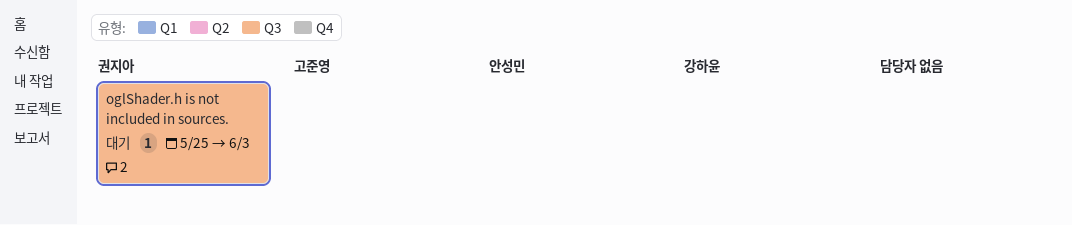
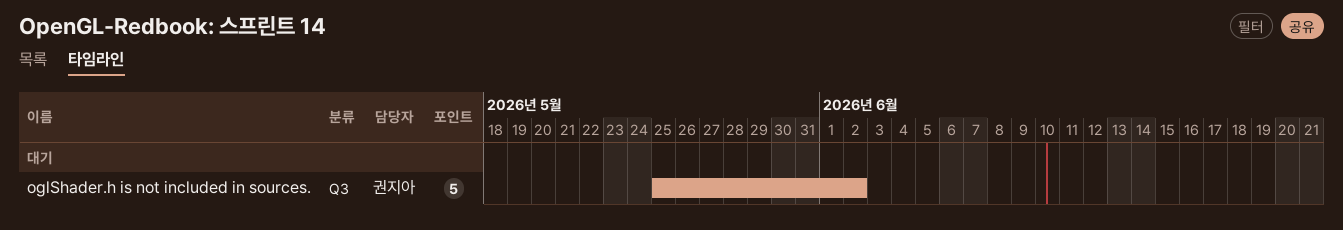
oglShader.h is not included in sources., estimate: 1 -> 5
oglShader.h is not included in sources., due: Jun 3 -> Jun 2

